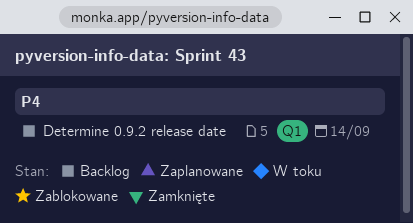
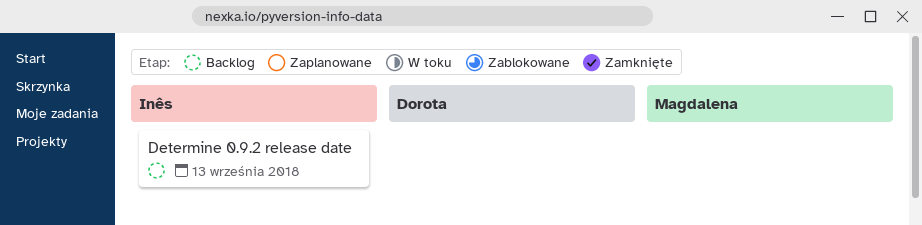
Determine 0.9.2 release date, due: Sep 14 -> Sep 13

